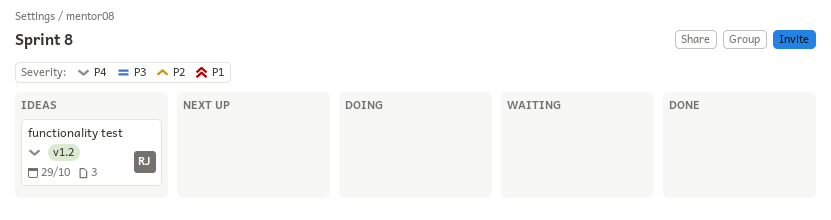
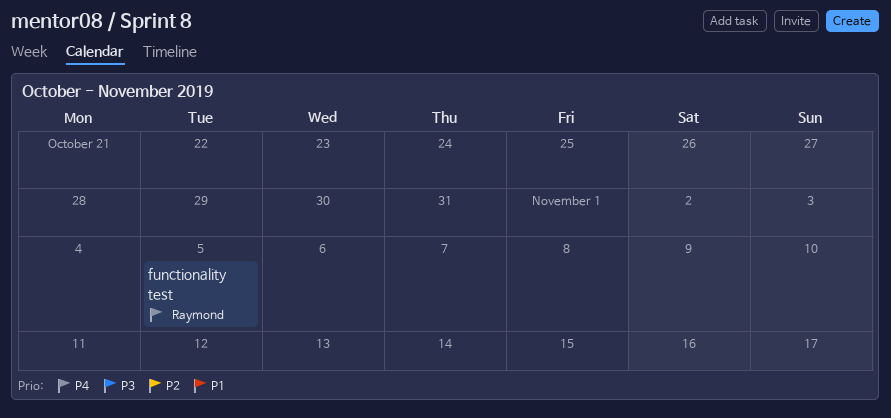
functionality test, due: Oct 29 -> Nov 5

